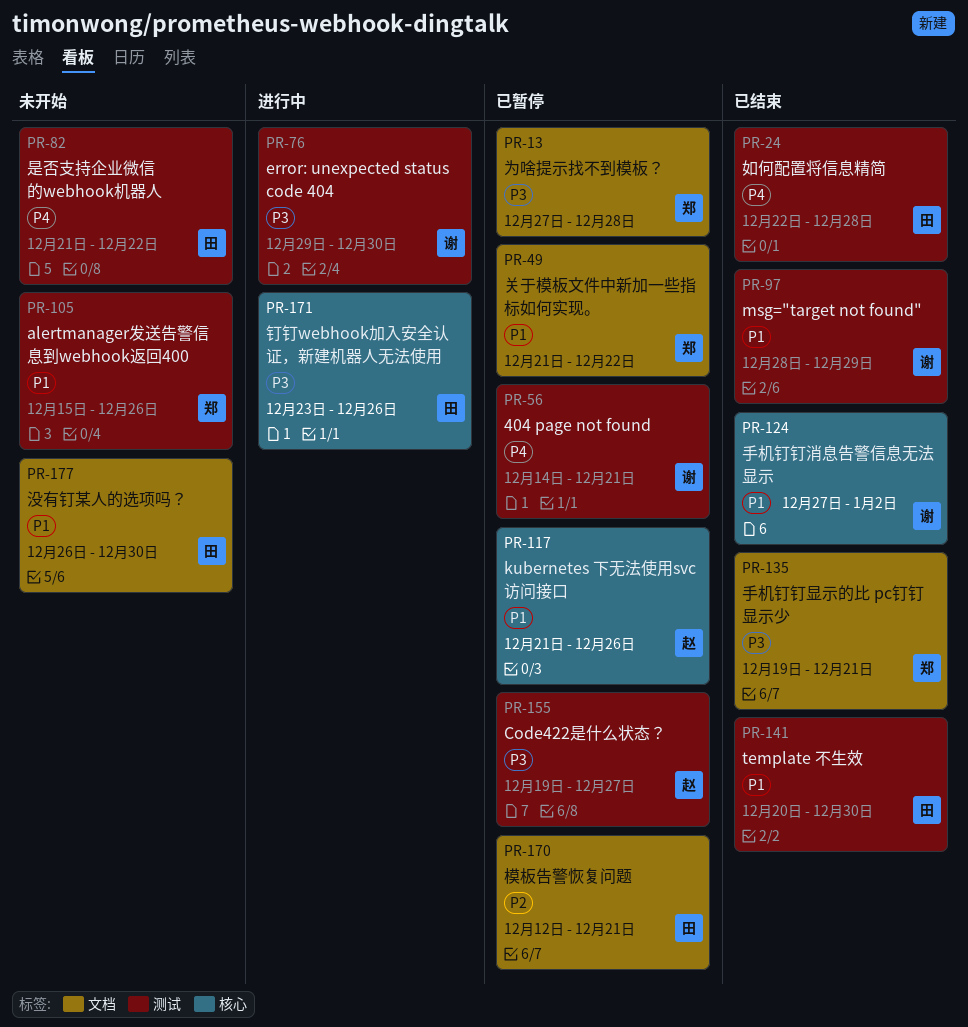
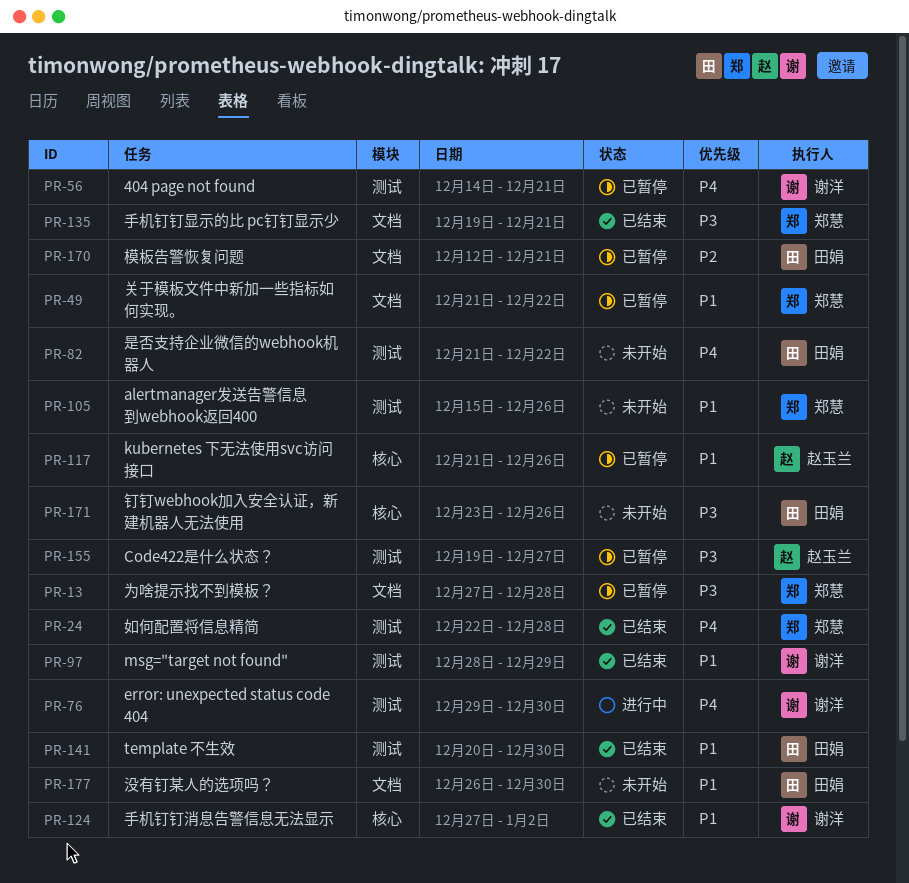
PR-24, owner: 田娟 -> 郑慧
PR-76, priority: P3 -> P4
PR-171, status: 进行中 -> 未开始

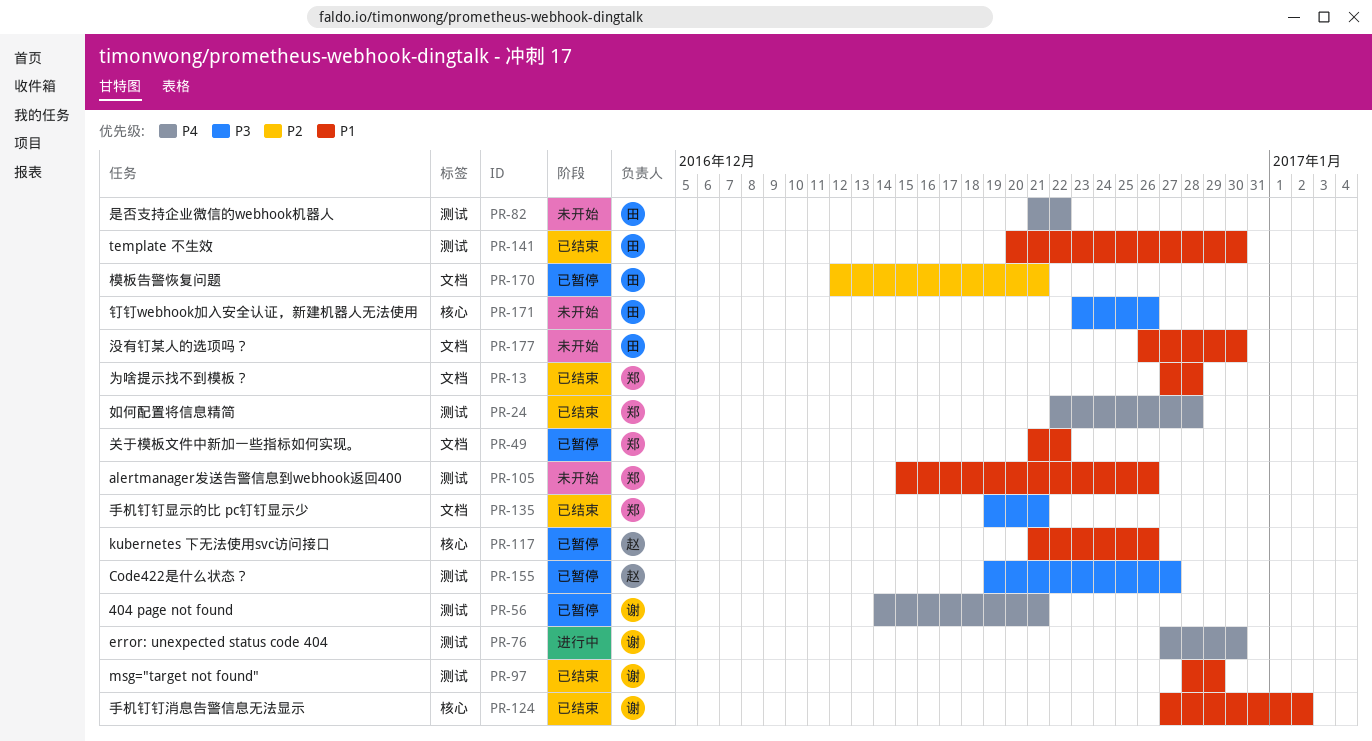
PR-13, status: 已暂停 -> 已结束
PR-13, priority: P3 -> P1
PR-76, start: Dec 29 -> Dec 27

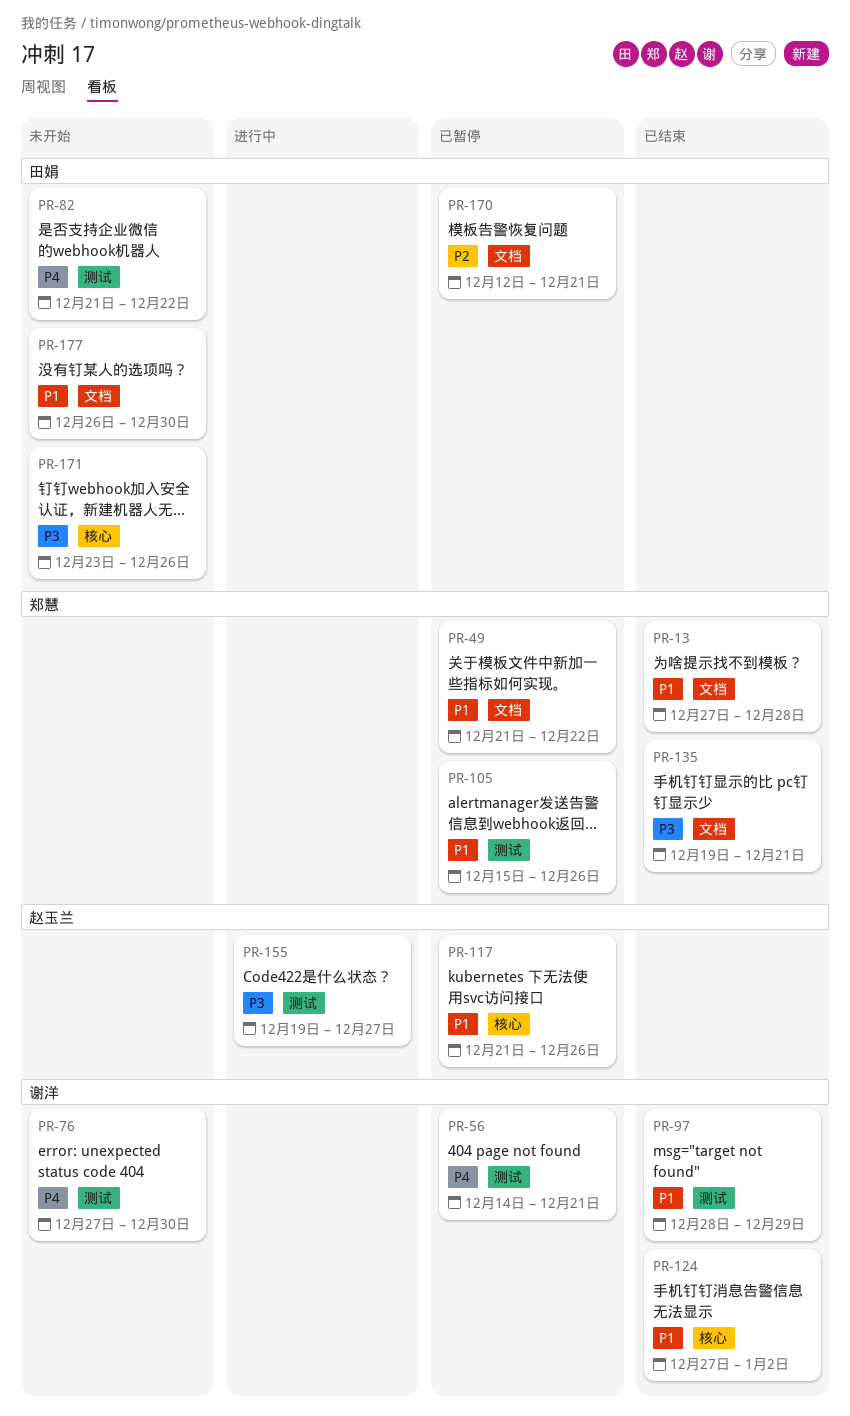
PR-24: present -> none
PR-76, status: 进行中 -> 未开始
PR-105, status: 未开始 -> 已暂停
PR-141: present -> none
PR-155, status: 已暂停 -> 进行中

